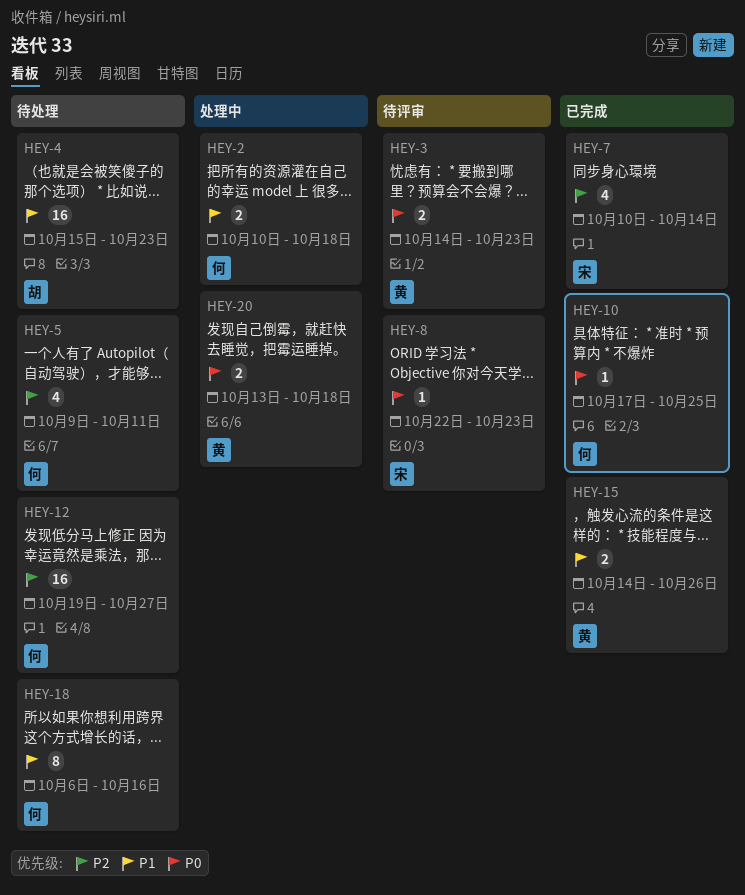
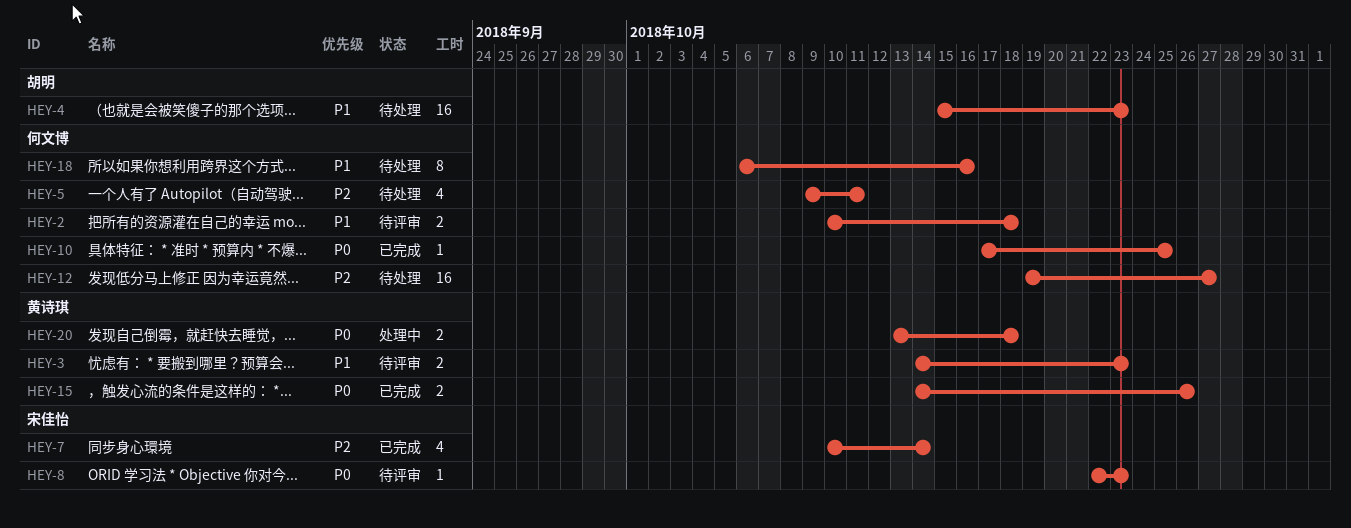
HEY-2, status: 处理中 -> 待评审
HEY-3, priority: P0 -> P1
HEY-15, priority: P1 -> P0

